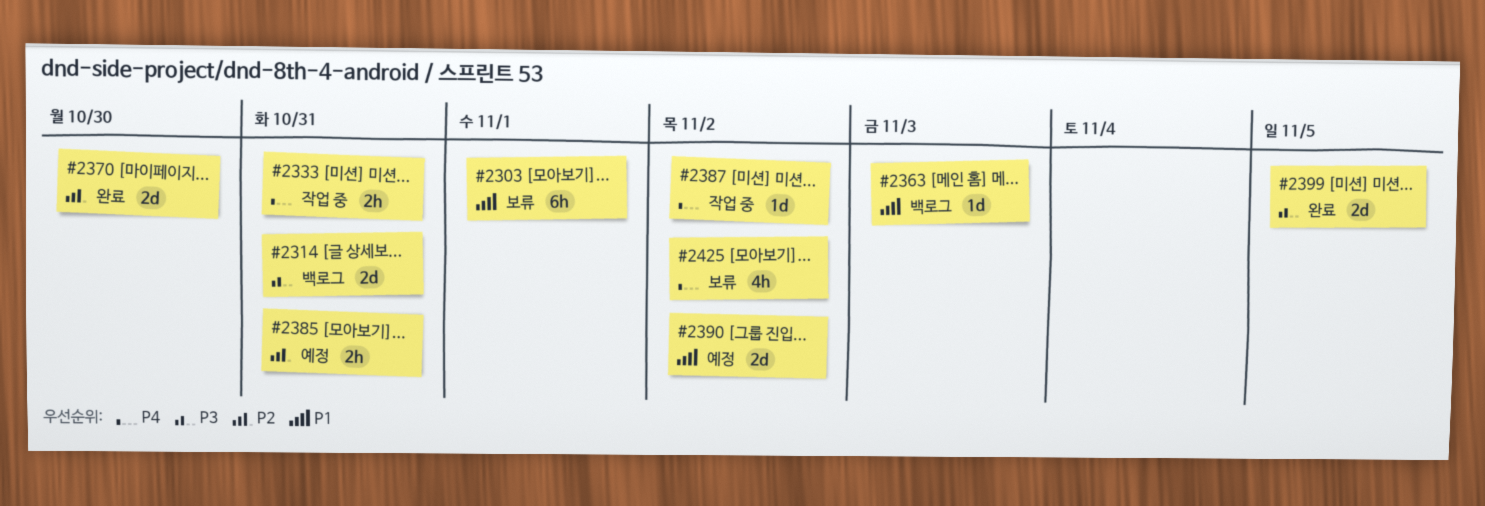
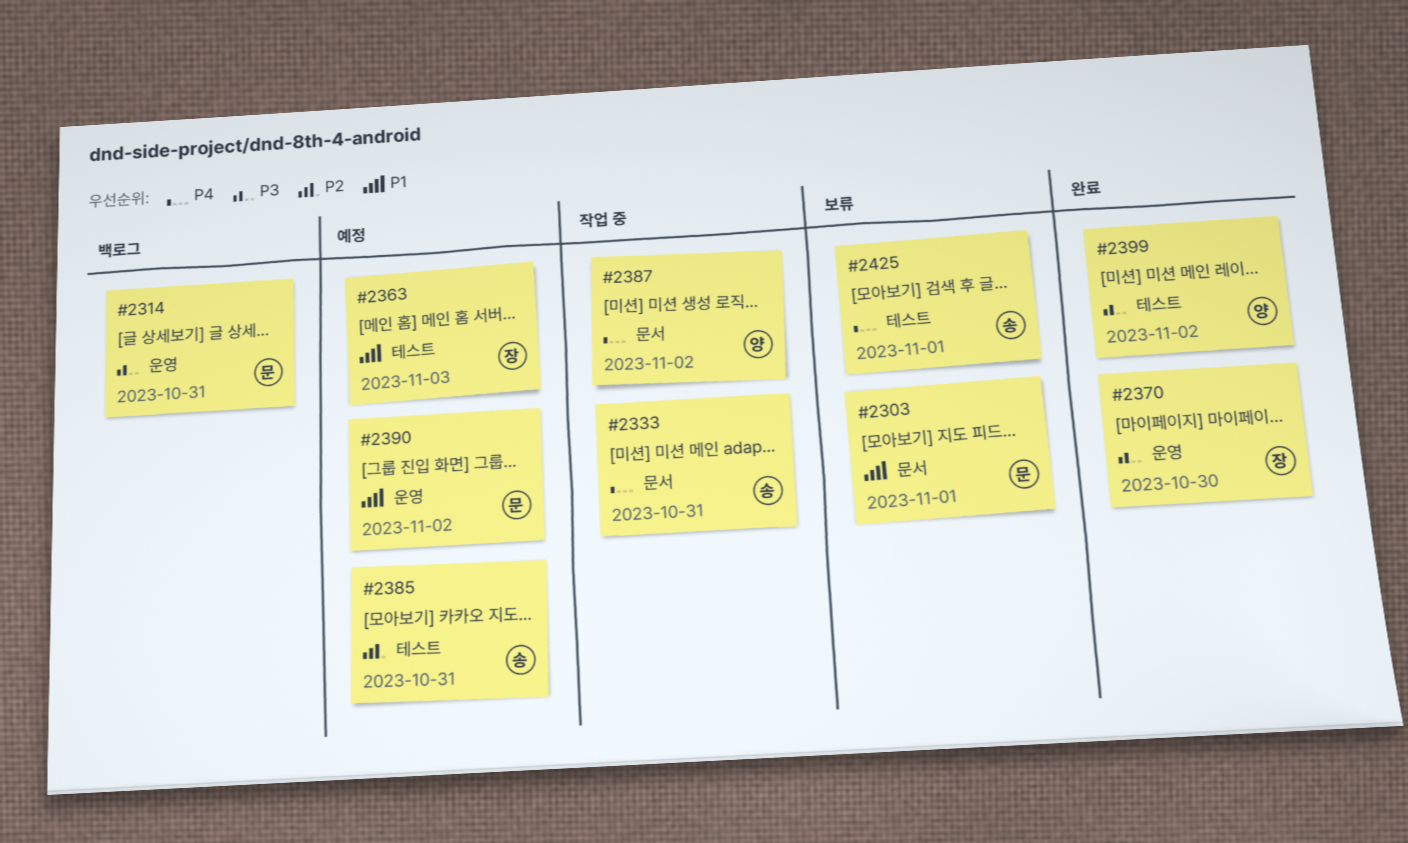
#2363, status: 백로그 -> 예정
#2370, priority: P2 -> P3
#2399, due: Nov 5 -> Nov 2
#2425, due: Nov 2 -> Nov 1

